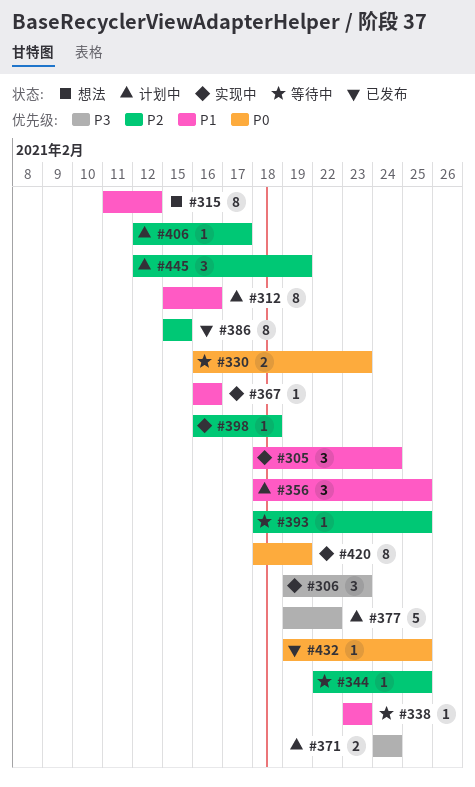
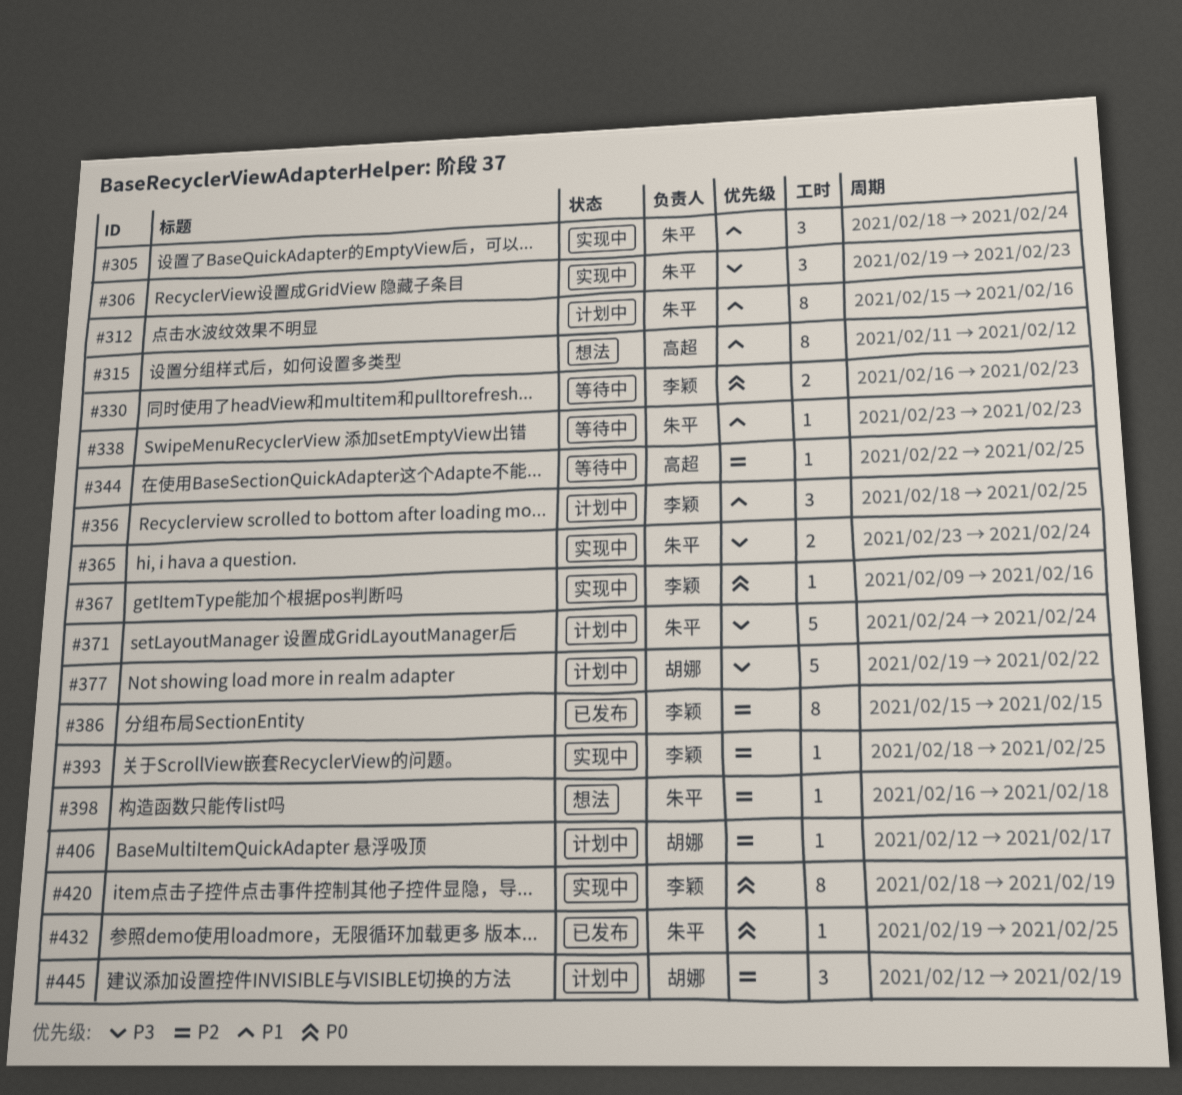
#365: none -> present
#367, priority: P1 -> P0
#367, start: Feb 16 -> Feb 9
#371, estimate: 2 -> 5
#393, status: 等待中 -> 实现中
#398, status: 实现中 -> 想法

